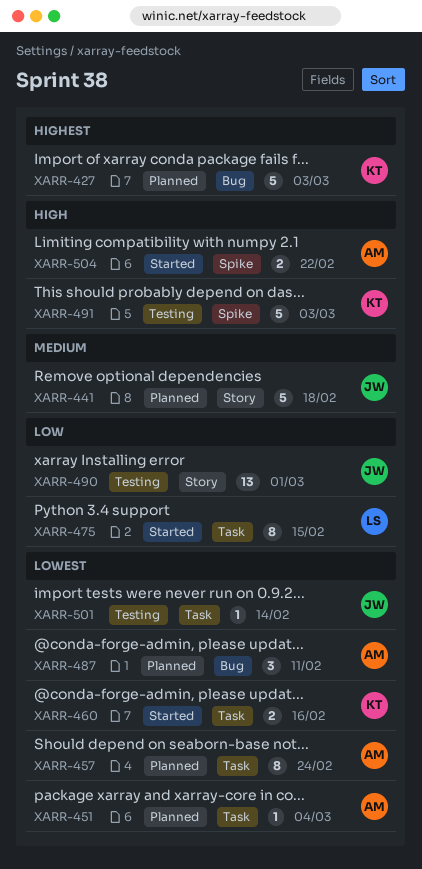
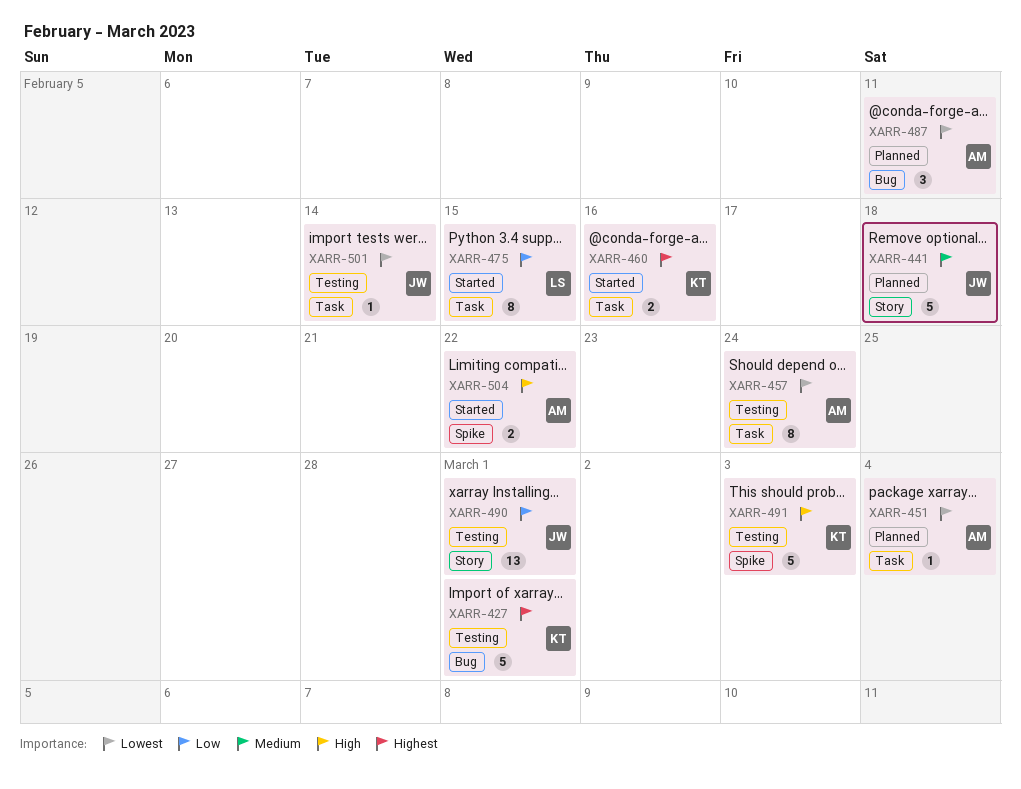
XARR-427, status: Planned -> Testing
XARR-427, due: Mar 3 -> Mar 1
XARR-457, status: Planned -> Testing
XARR-460, priority: Lowest -> Highest

